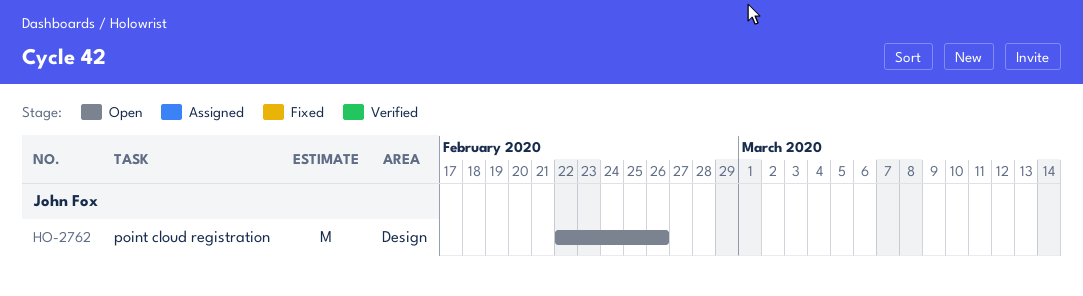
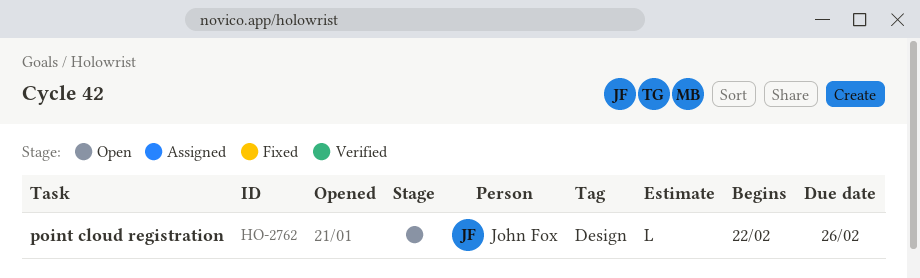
HO-2762, estimate: M -> L

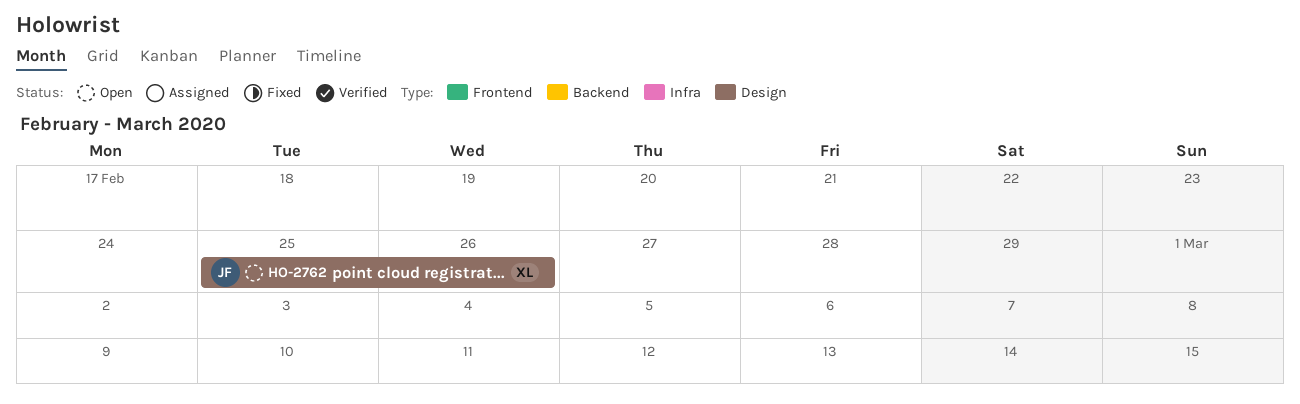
HO-2762, estimate: L -> XL
HO-2762, start: Feb 22 -> Feb 25

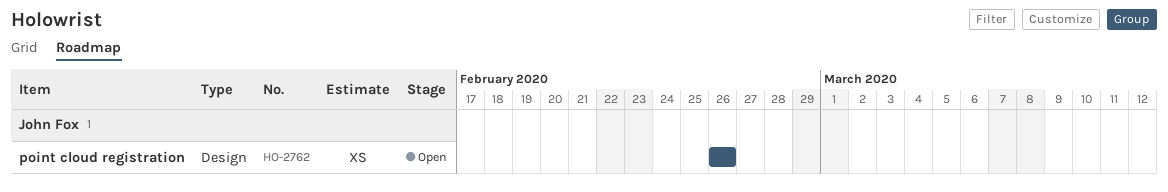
HO-2762, estimate: XL -> XS
HO-2762, start: Feb 25 -> Feb 26

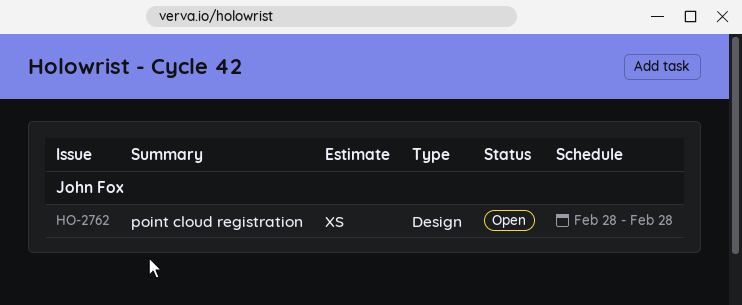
HO-2762, start: Feb 26 -> Feb 28
HO-2762, due: Feb 26 -> Feb 28

